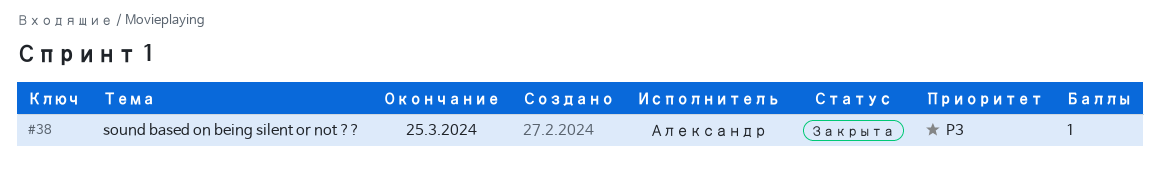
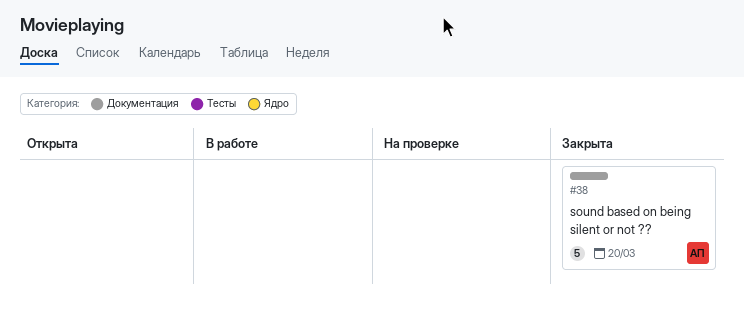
#38, estimate: 1 -> 5
#38, due: Mar 25 -> Mar 20

